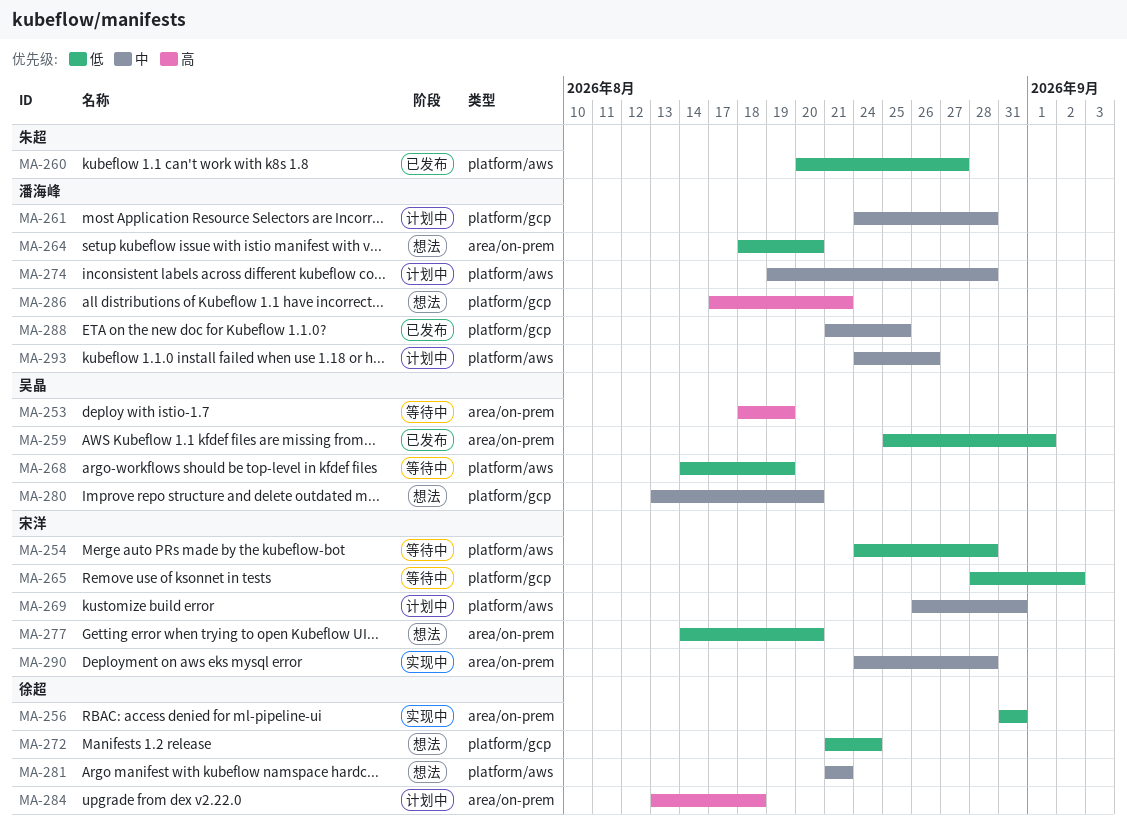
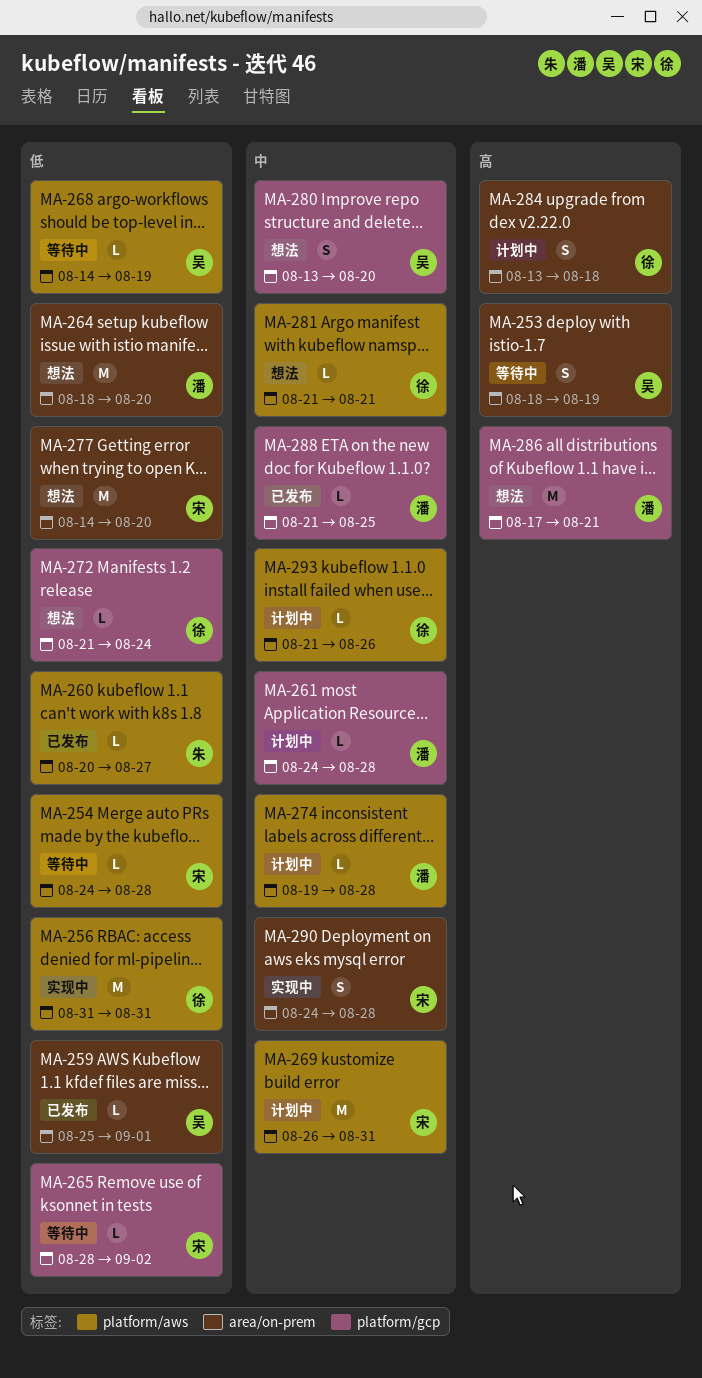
MA-256, label: area/on-prem -> platform/aws
MA-293, owner: 潘海峰 -> 徐超
MA-293, start: Aug 24 -> Aug 21

